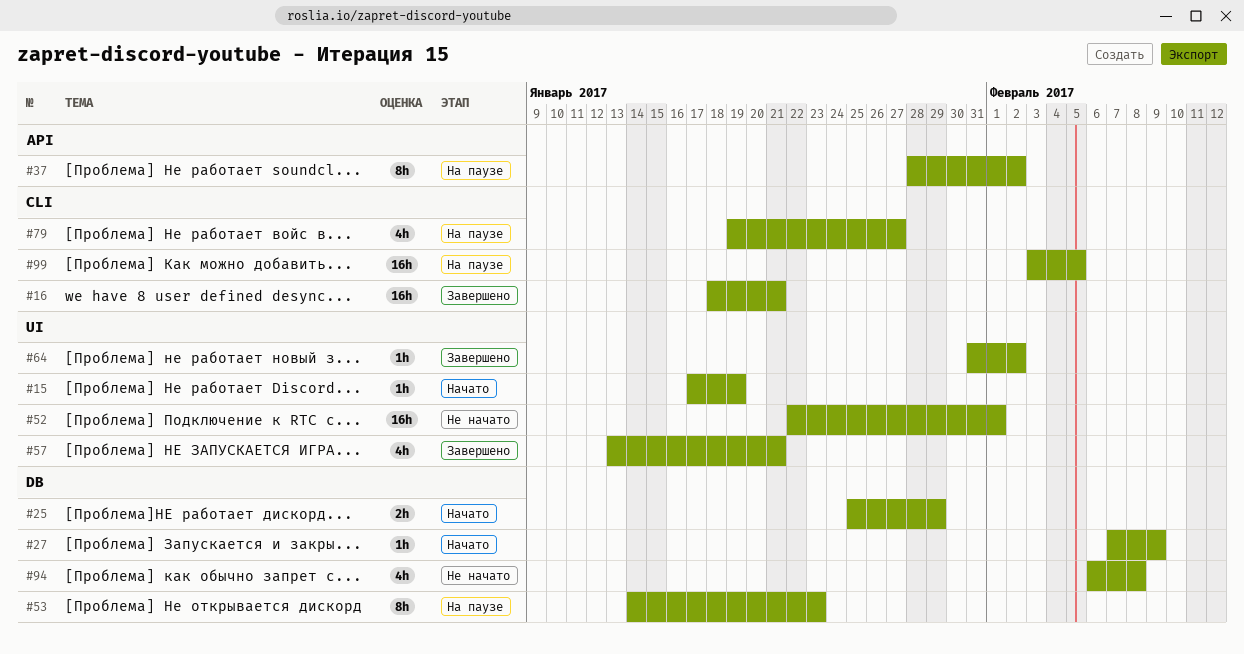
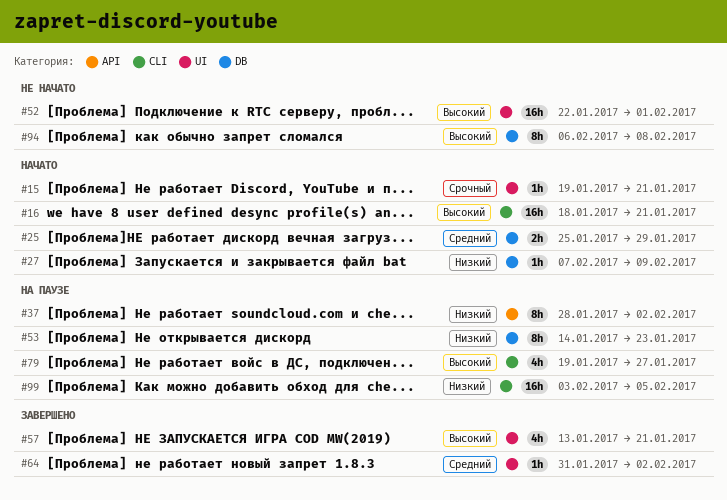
#15, start: Jan 17 -> Jan 19
#15, due: Jan 19 -> Jan 21
#16, status: Завершено -> Начато
#94, estimate: 4h -> 8h

